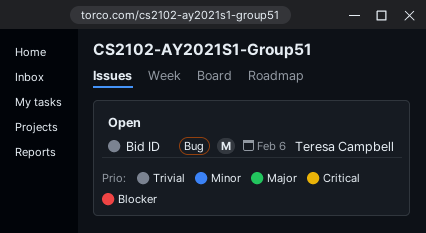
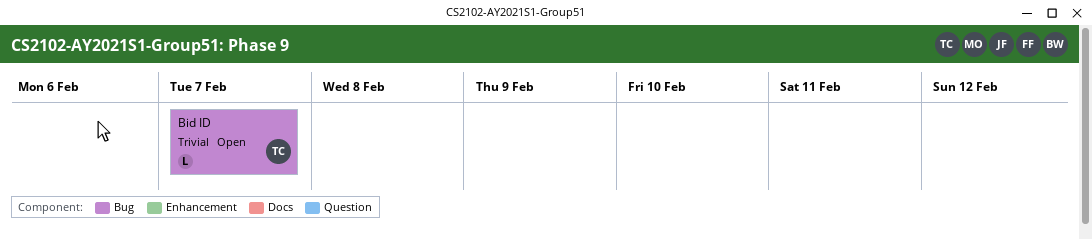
Bid ID, estimate: M -> L
Bid ID, due: Feb 6 -> Feb 7

